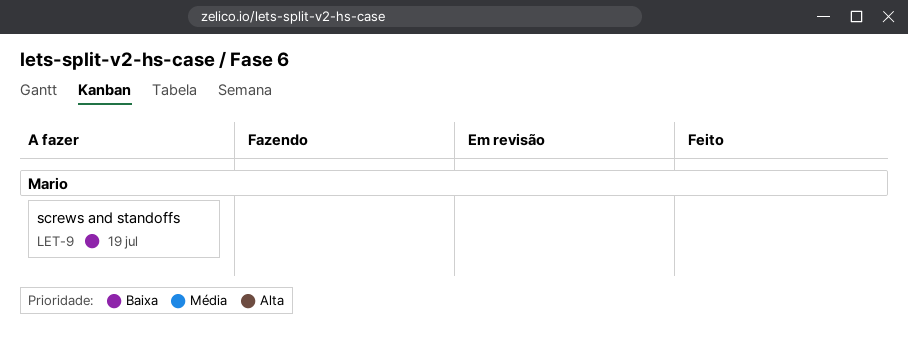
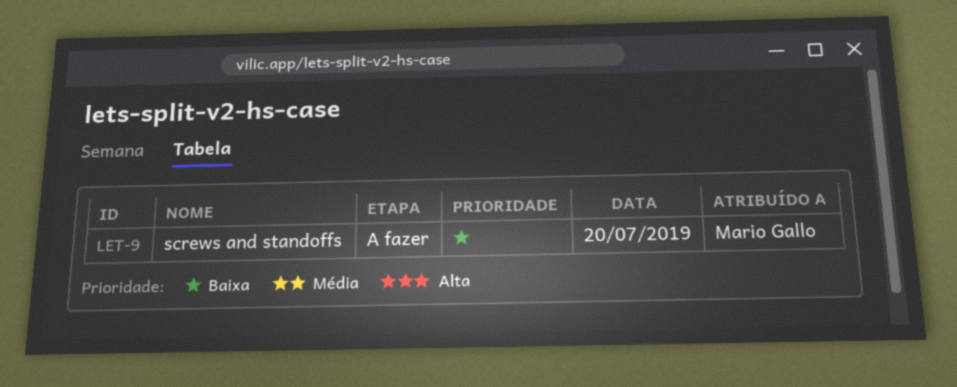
LET-9, day: Jul 19 -> Jul 20

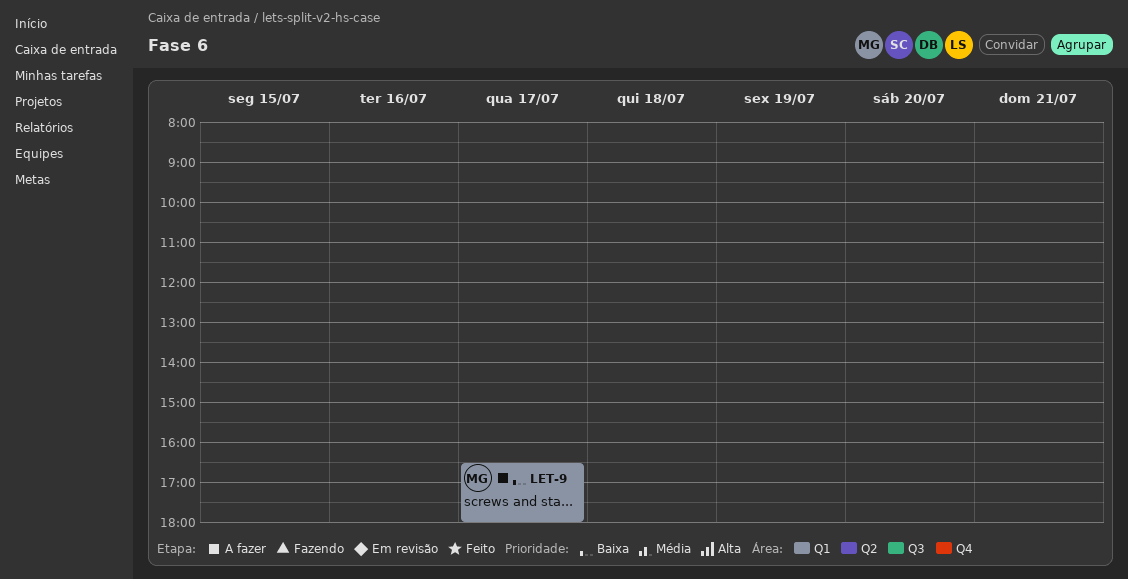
LET-9, day: Jul 20 -> Jul 17

